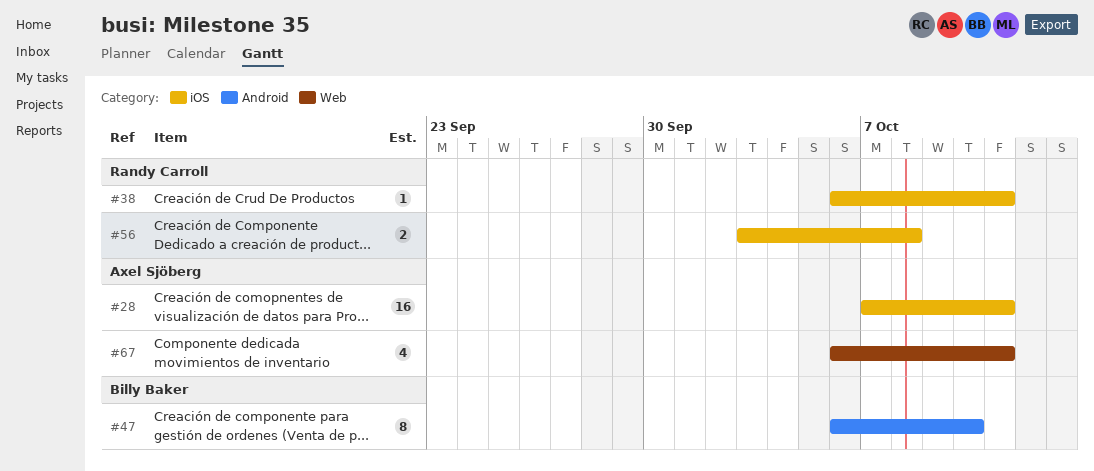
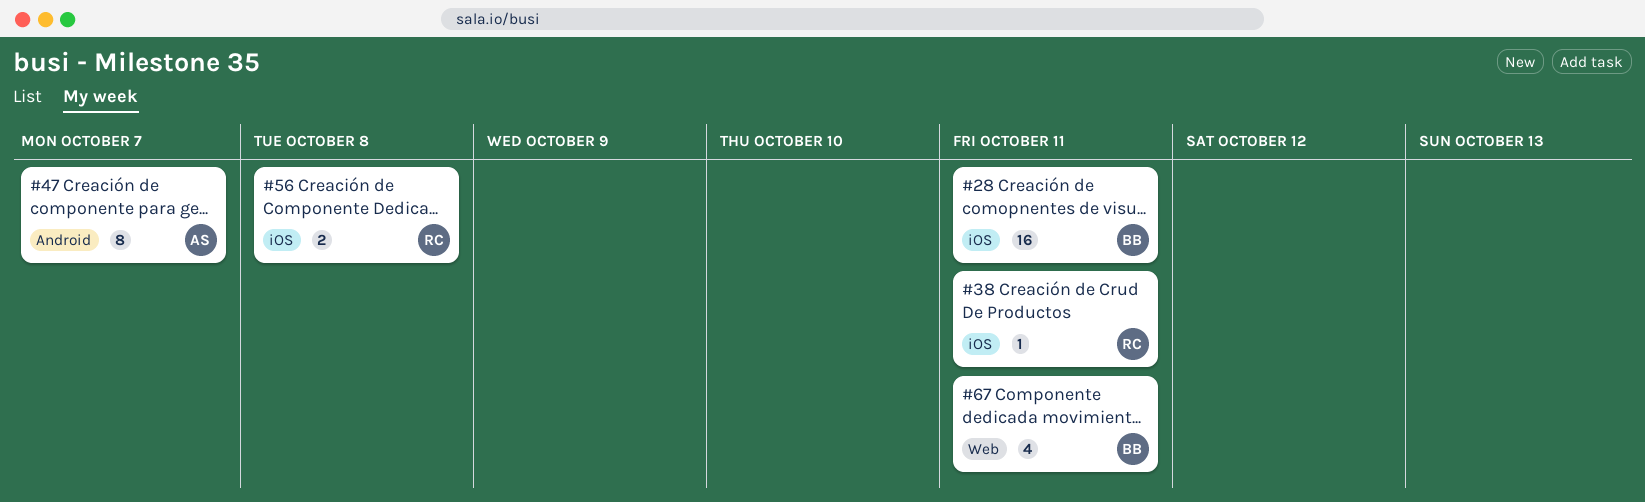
#28, owner: Axel Sjöberg -> Billy Baker
#47, owner: Billy Baker -> Axel Sjöberg
#47, due: Oct 10 -> Oct 7
#67, owner: Axel Sjöberg -> Billy Baker

